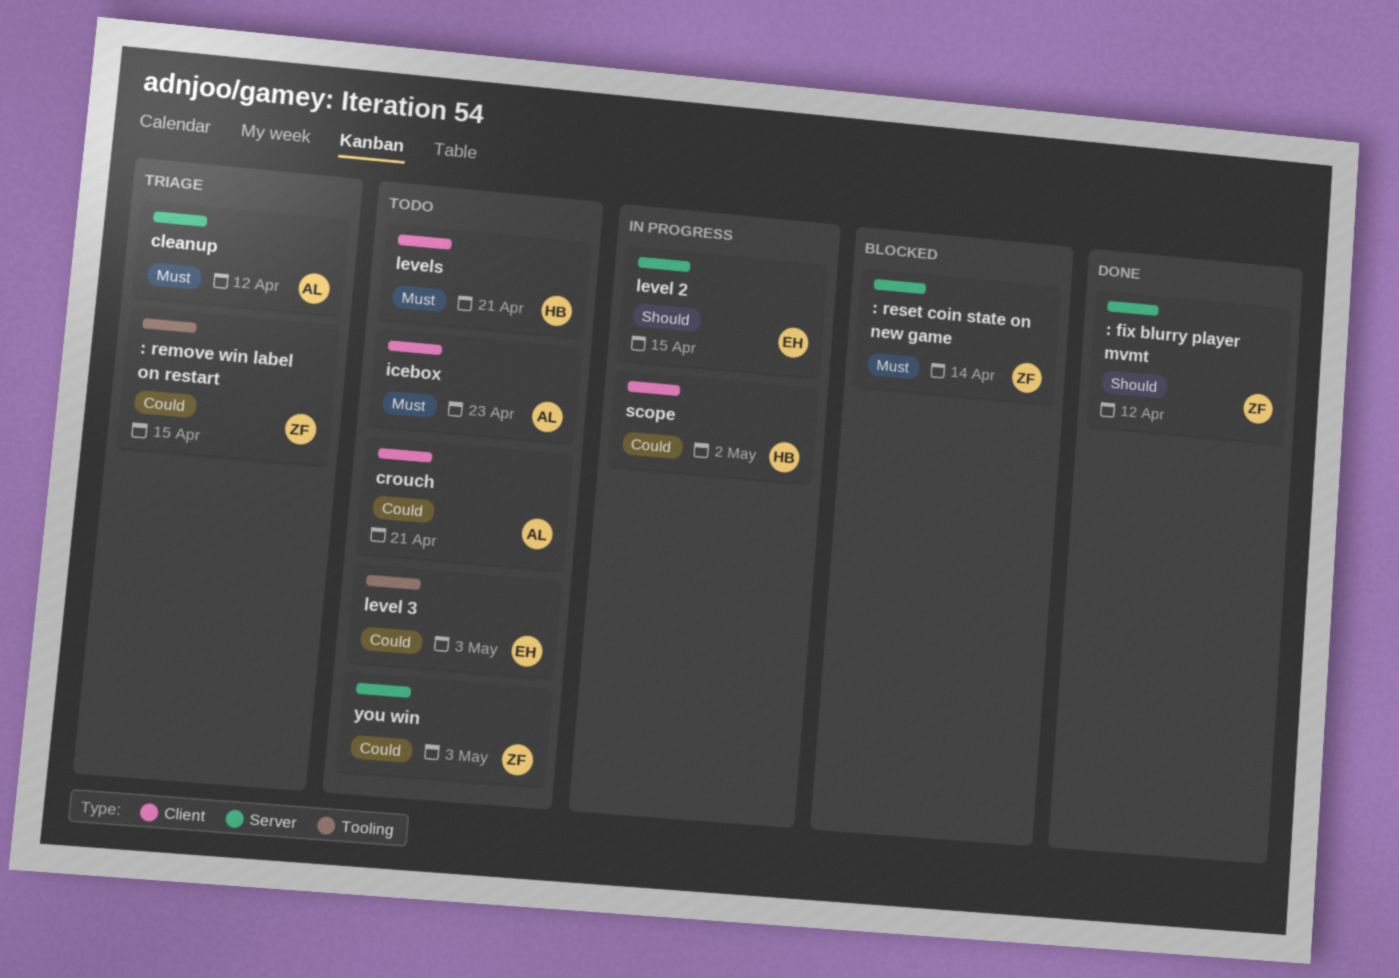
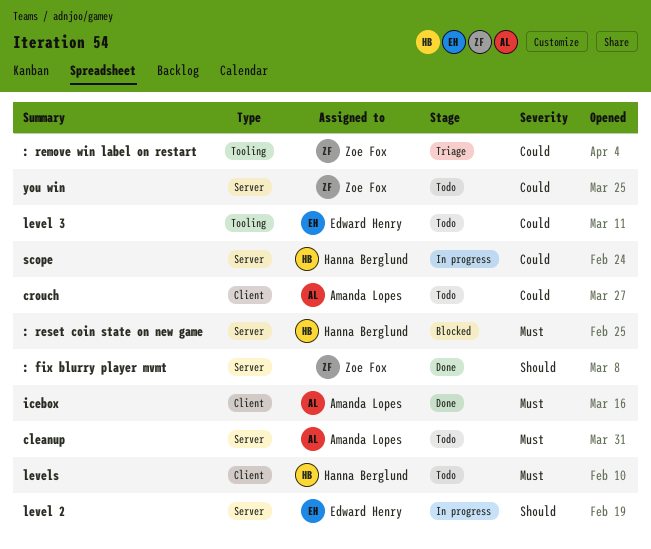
: reset coin state on new game, owner: Zoe Fox -> Hanna Berglund
cleanup, status: Triage -> Todo
icebox, status: Todo -> Done
scope, label: Client -> Server

